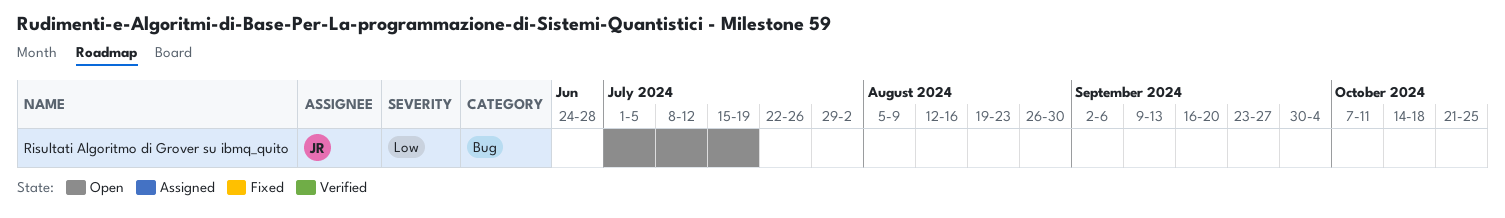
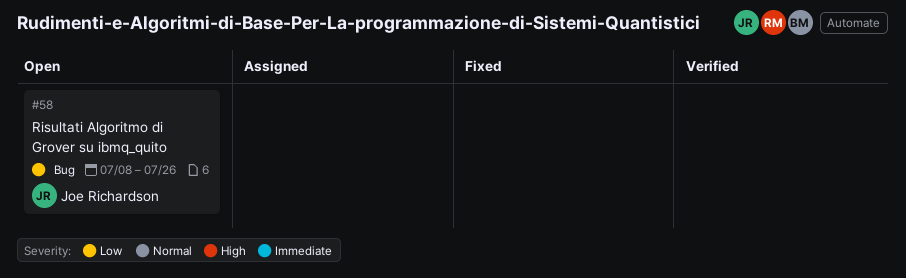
Risultati Algoritmo di Grover su ibmq_quito, start: Jul 1 -> Jul 8
Risultati Algoritmo di Grover su ibmq_quito, due: Jul 19 -> Jul 26

